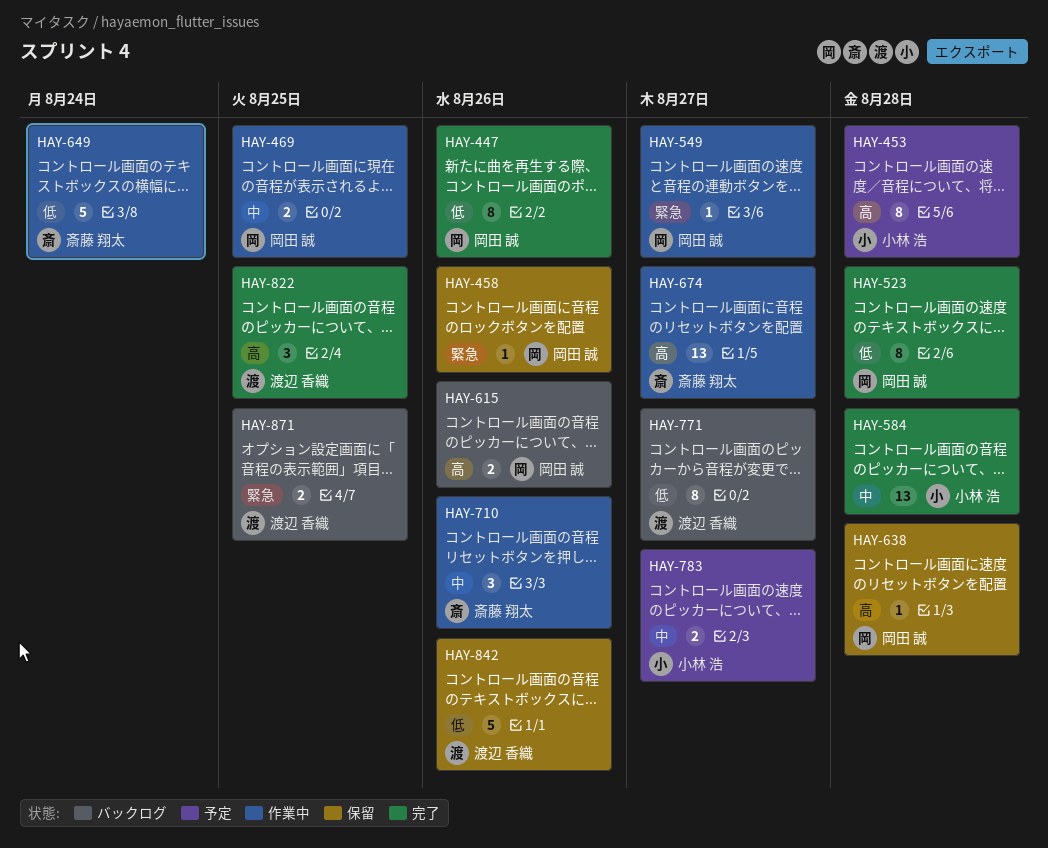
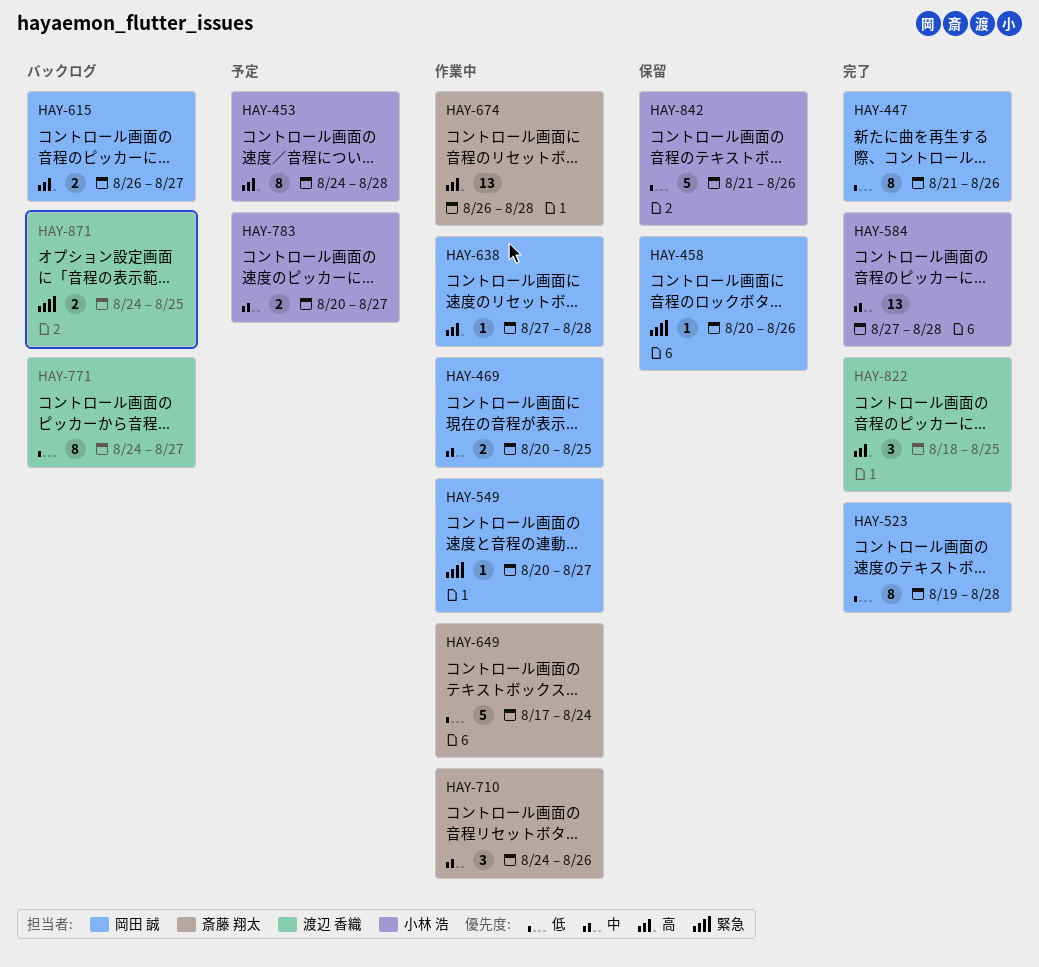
HAY-615, due: Aug 26 -> Aug 27
HAY-638, status: 保留 -> 作業中
HAY-674, due: Aug 27 -> Aug 28
HAY-842, owner: 渡辺 香織 -> 小林 浩

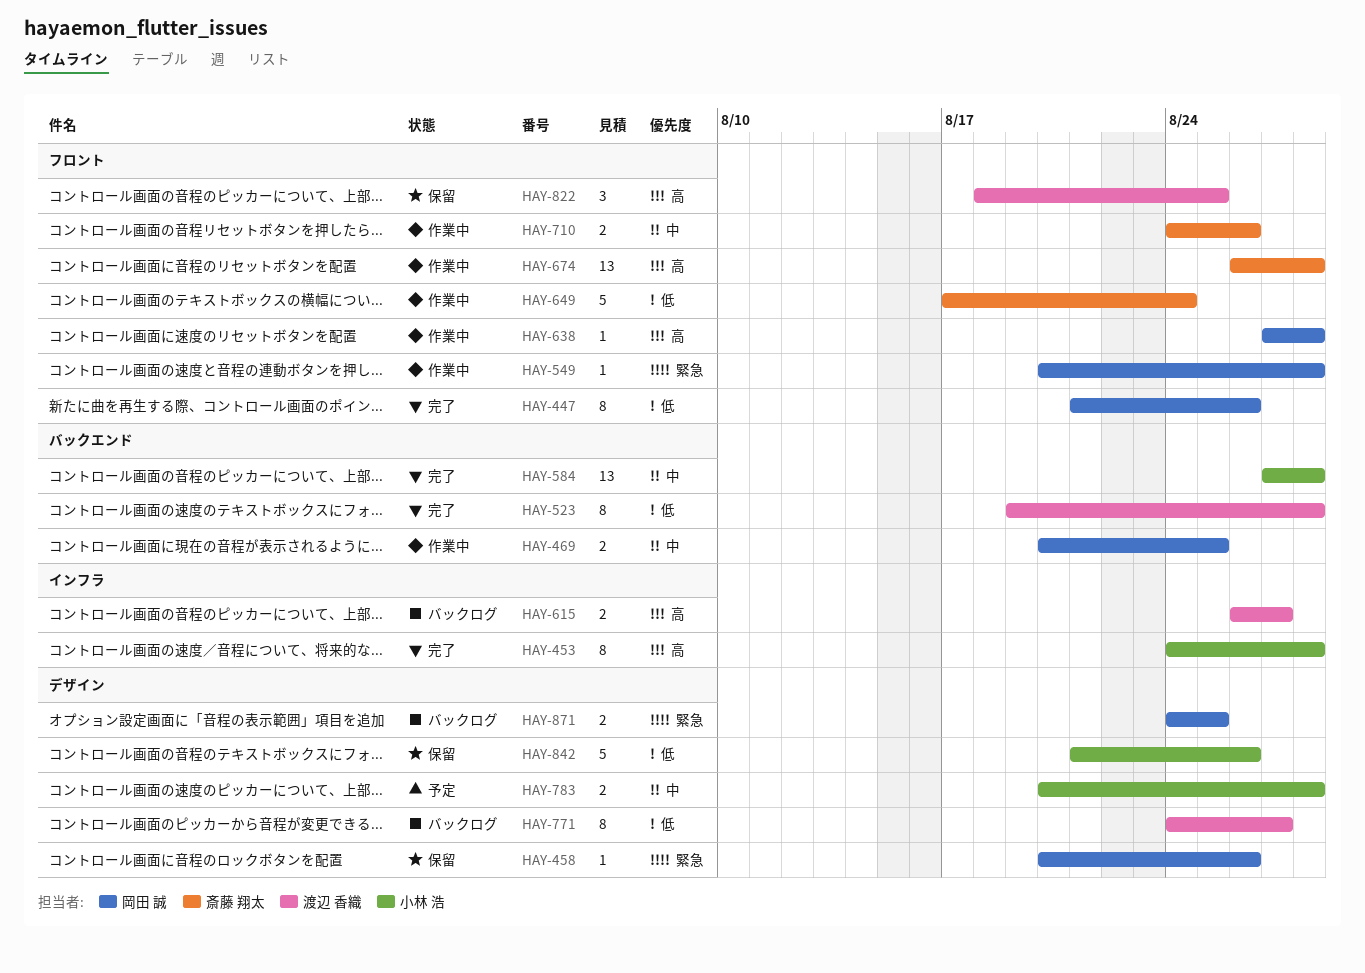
HAY-453, status: 予定 -> 完了
HAY-523, owner: 岡田 誠 -> 渡辺 香織
HAY-549, due: Aug 27 -> Aug 28
HAY-615, owner: 岡田 誠 -> 渡辺 香織
HAY-710, estimate: 3 -> 2
HAY-783, due: Aug 27 -> Aug 28
HAY-822, status: 完了 -> 保留
HAY-871, owner: 渡辺 香織 -> 岡田 誠

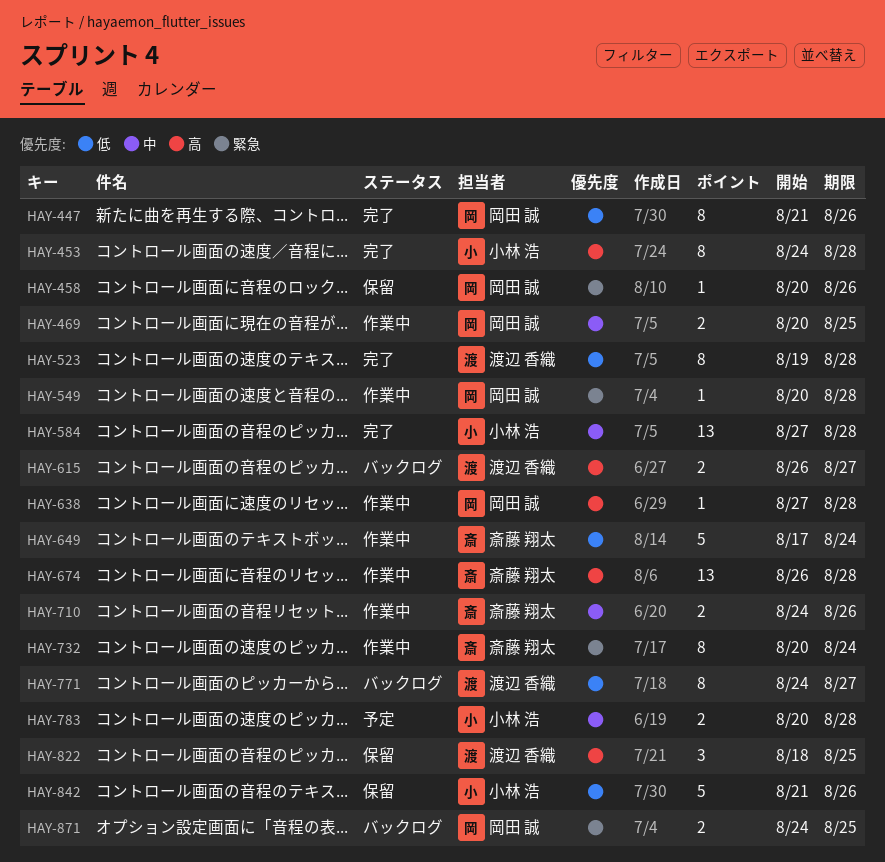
HAY-732: none -> present

